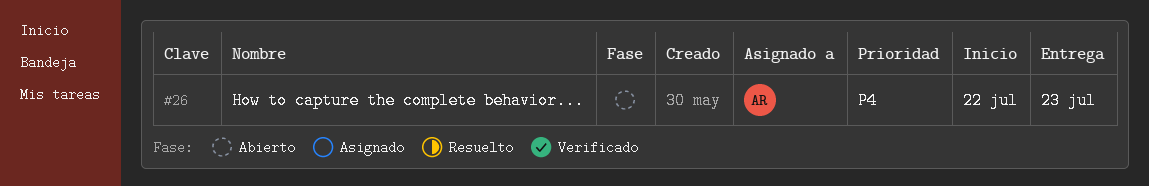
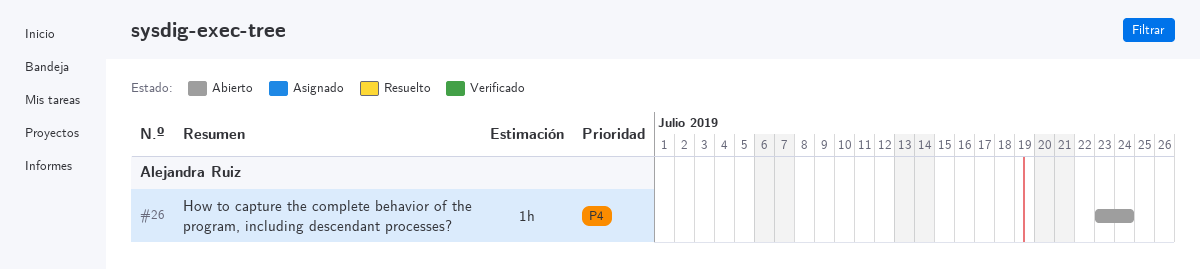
#26, start: Jul 22 -> Jul 23
#26, due: Jul 23 -> Jul 24

